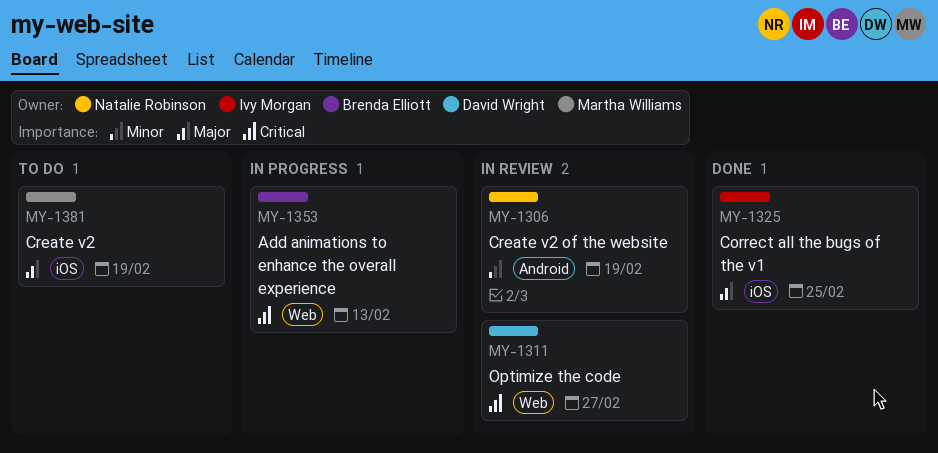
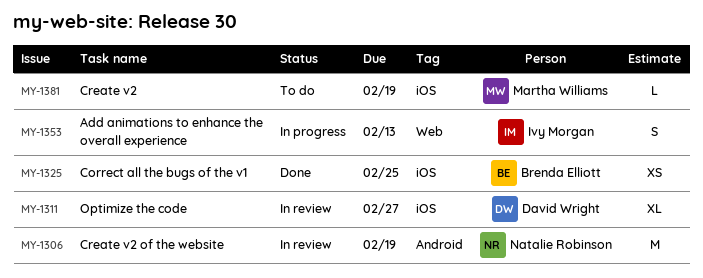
MY-1311, label: Web -> iOS
MY-1325, owner: Ivy Morgan -> Brenda Elliott
MY-1353, owner: Brenda Elliott -> Ivy Morgan

